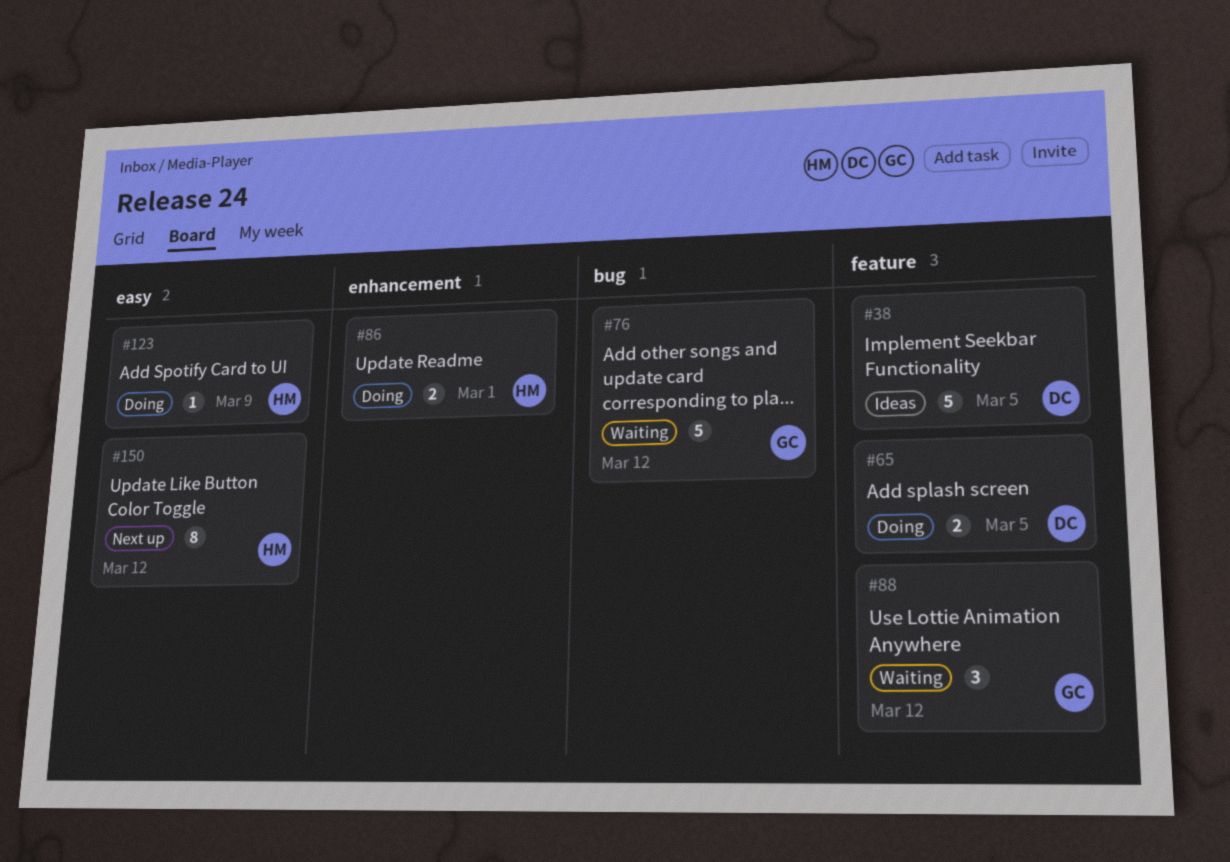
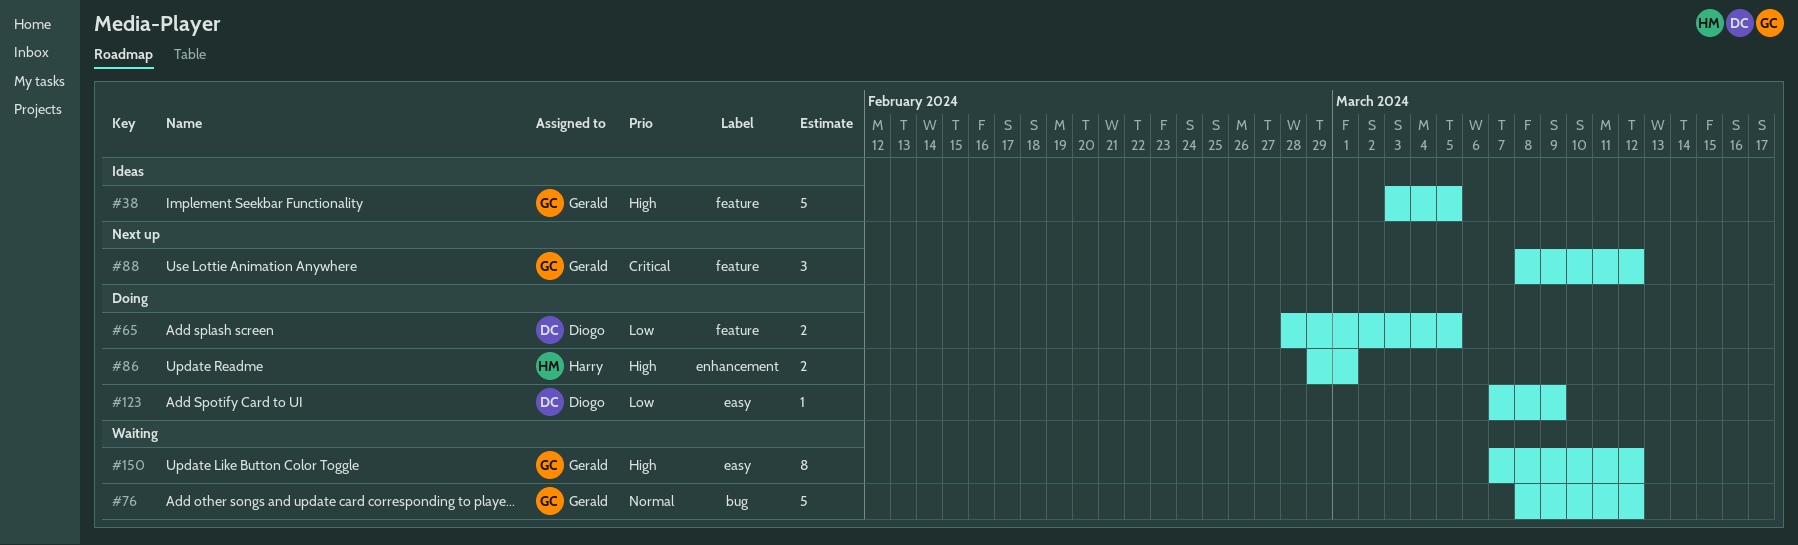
#38, owner: Diogo -> Gerald
#88, status: Waiting -> Next up
#123, owner: Harry -> Diogo
#150, status: Next up -> Waiting
#150, owner: Harry -> Gerald

